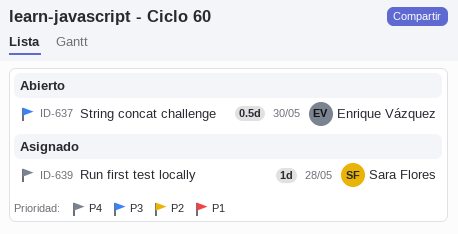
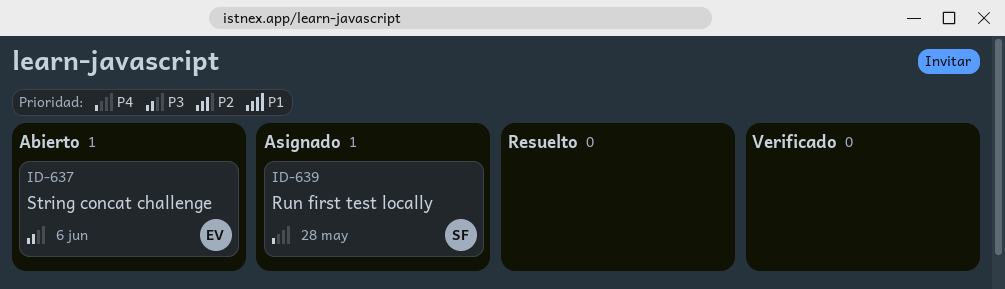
ID-637, due: May 30 -> Jun 6

